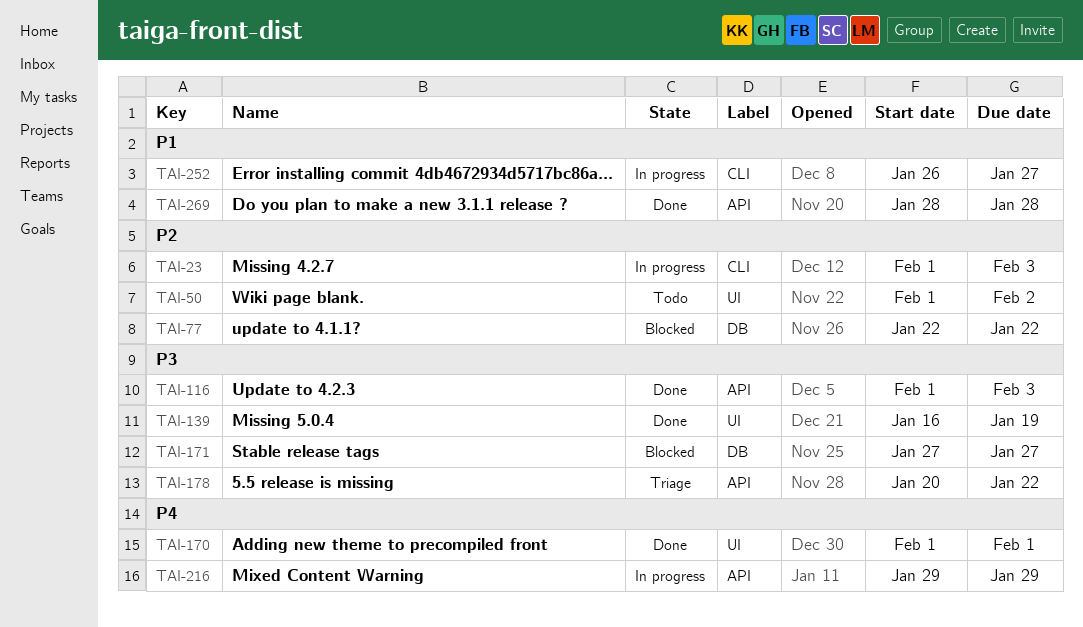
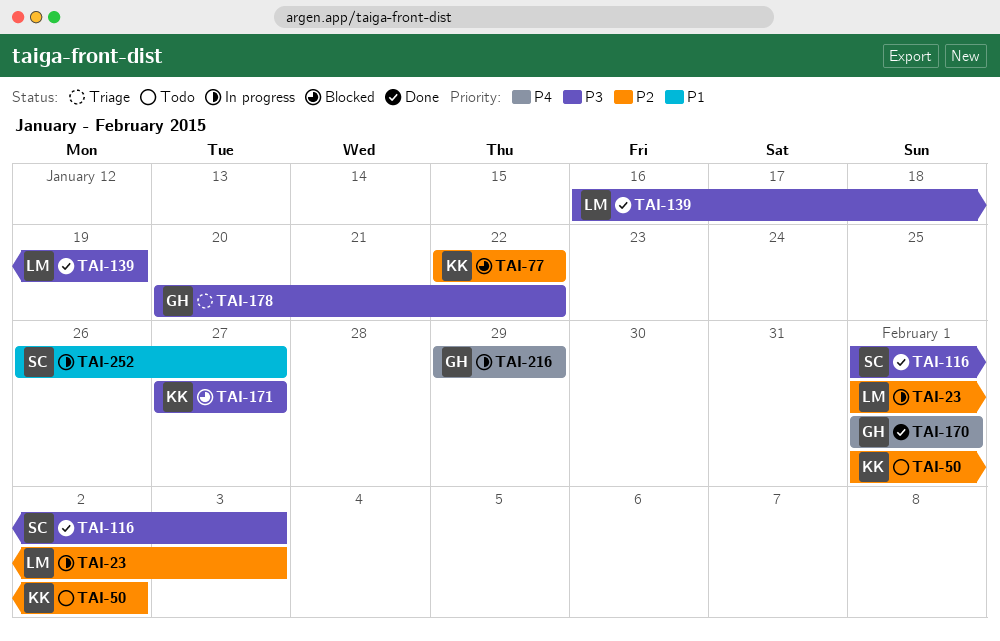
TAI-269: present -> none

